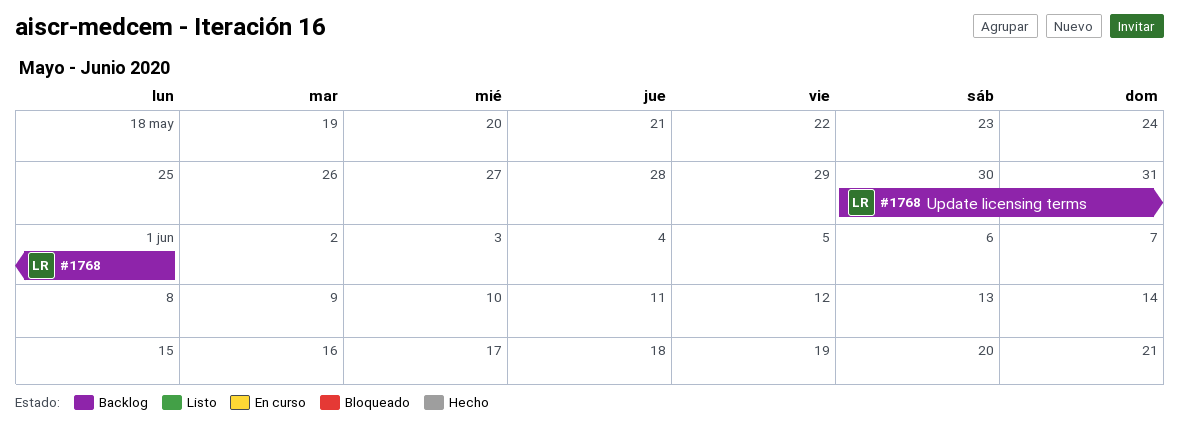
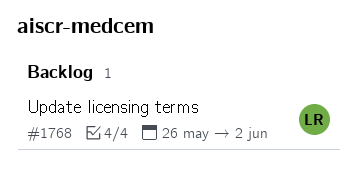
#1768, start: May 30 -> May 26
#1768, due: Jun 1 -> Jun 2

